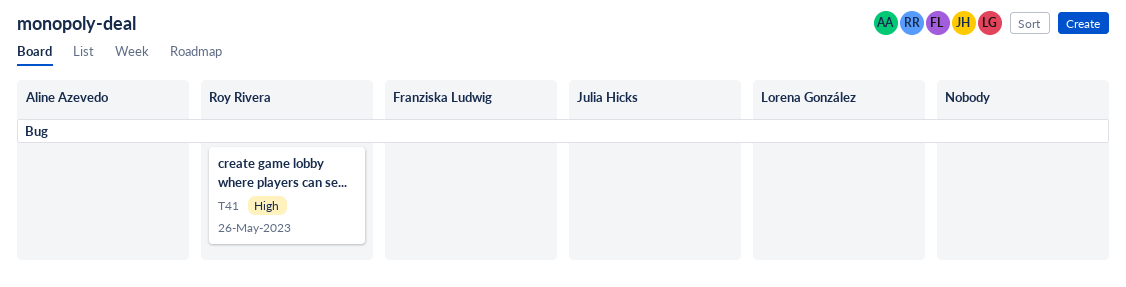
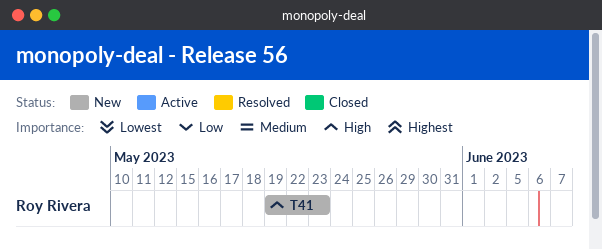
T41, due: May 26 -> May 23

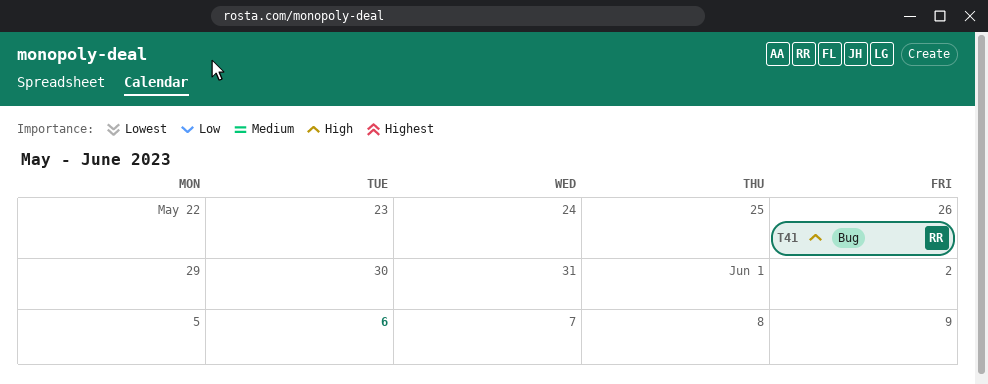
T41, due: May 23 -> May 26

